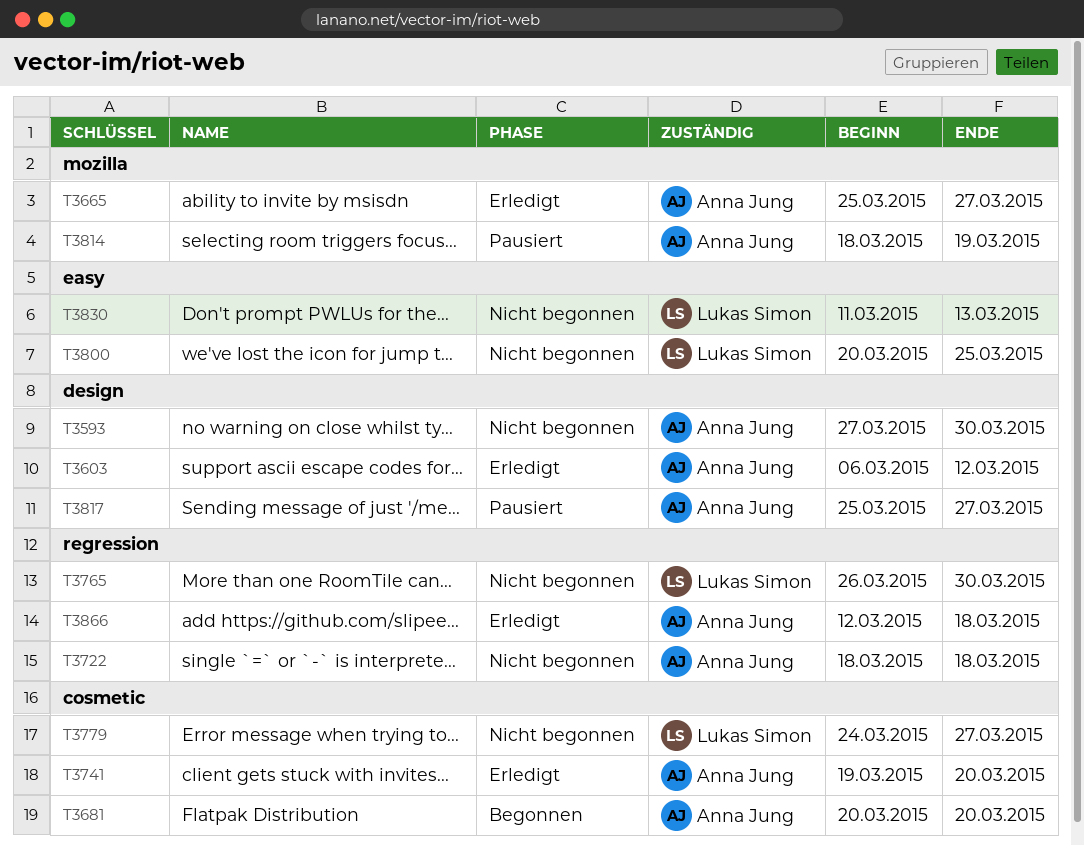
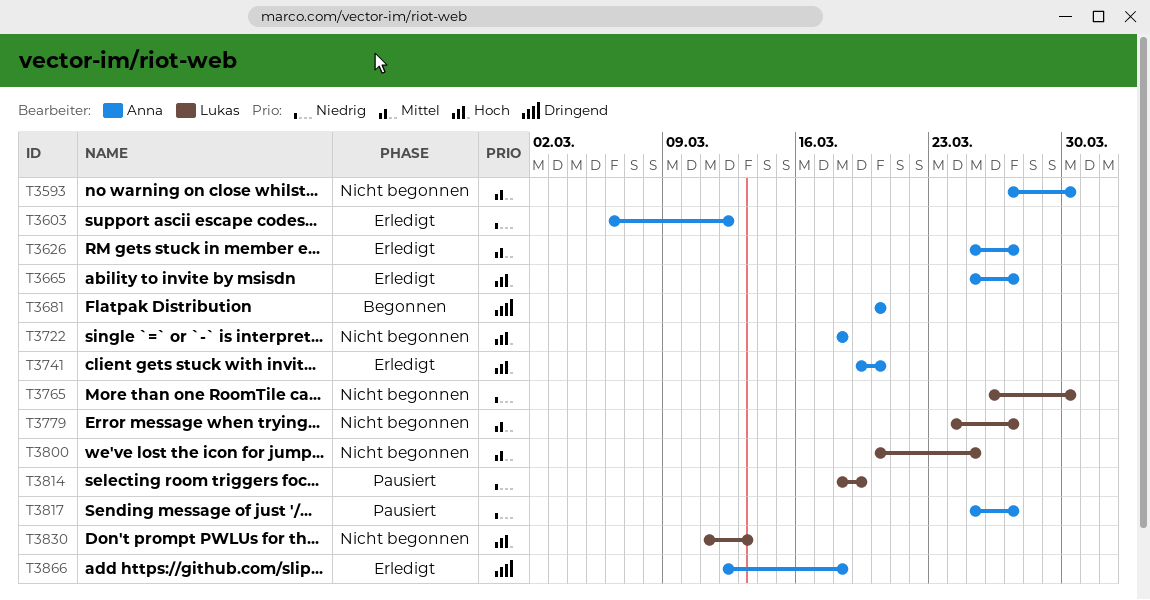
T3626: none -> present
T3814, owner: Anna Jung -> Lukas Simon

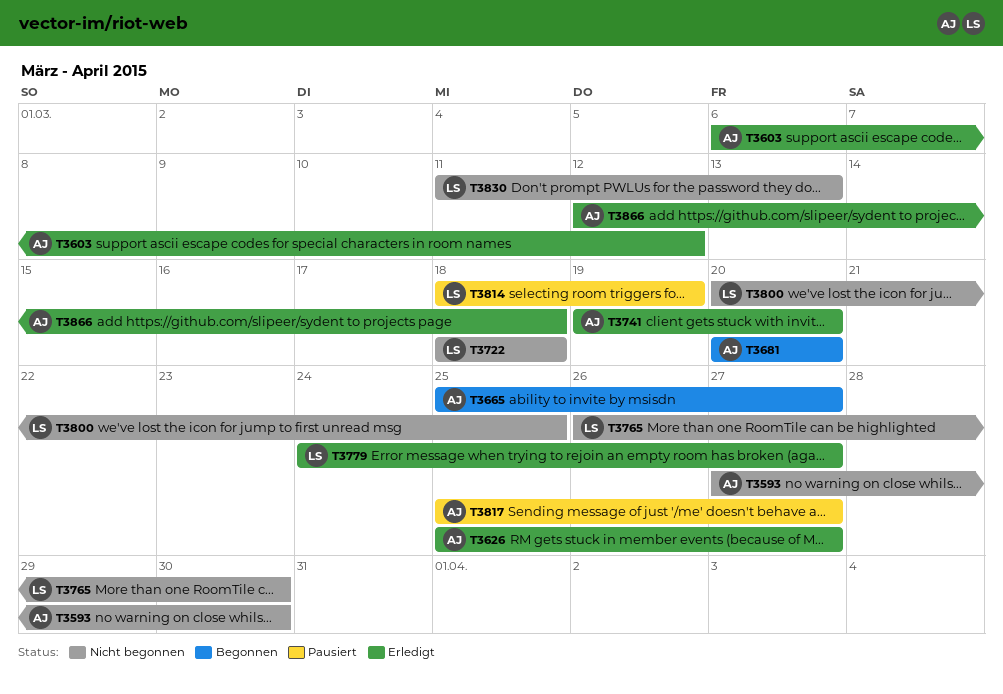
T3665, status: Erledigt -> Begonnen
T3722, owner: Anna -> Lukas
T3779, status: Nicht begonnen -> Erledigt

